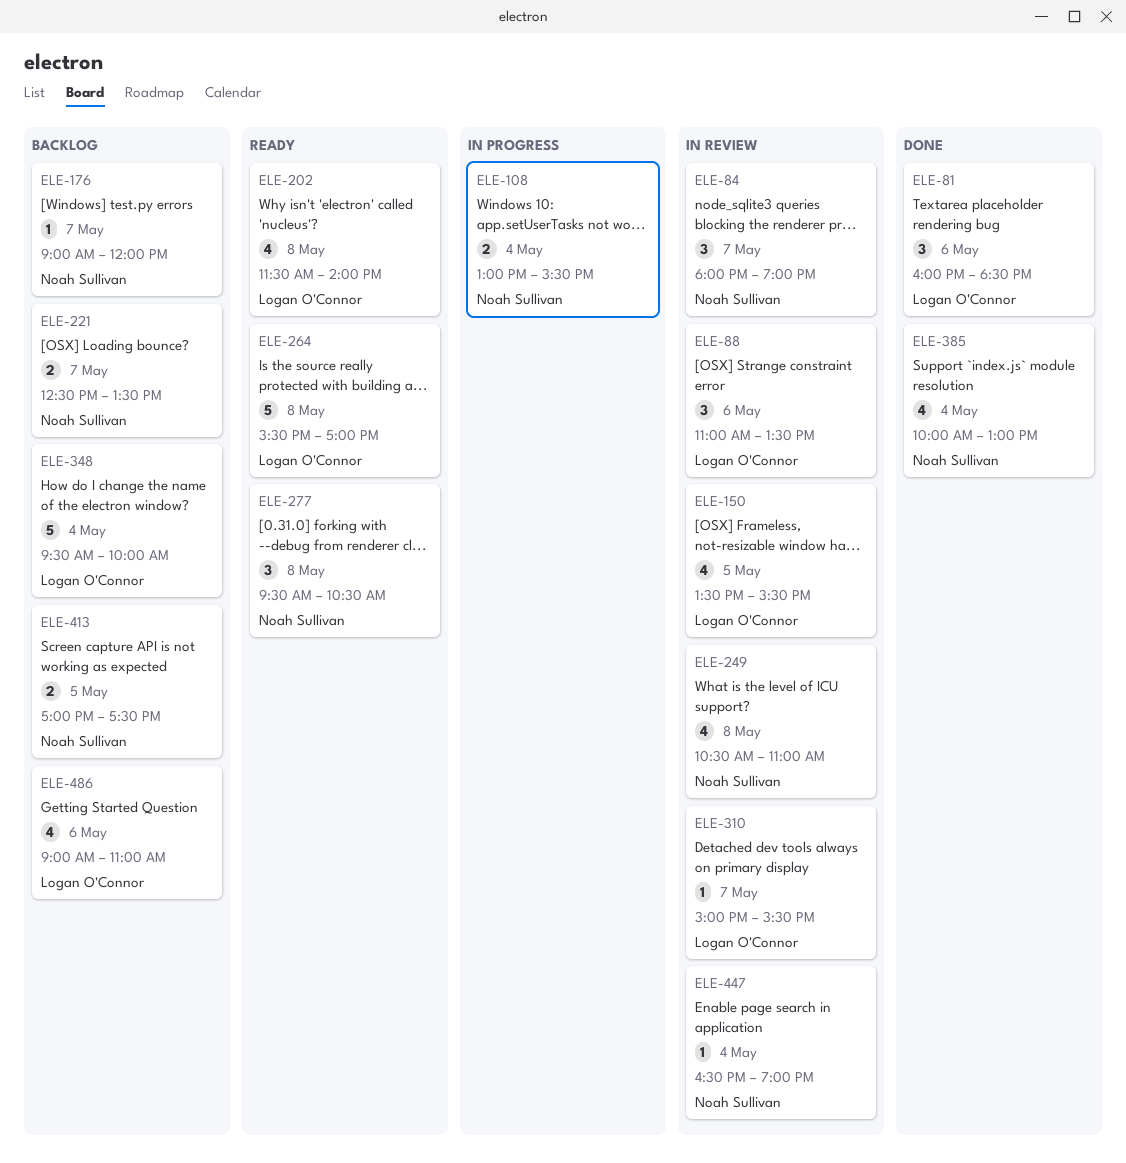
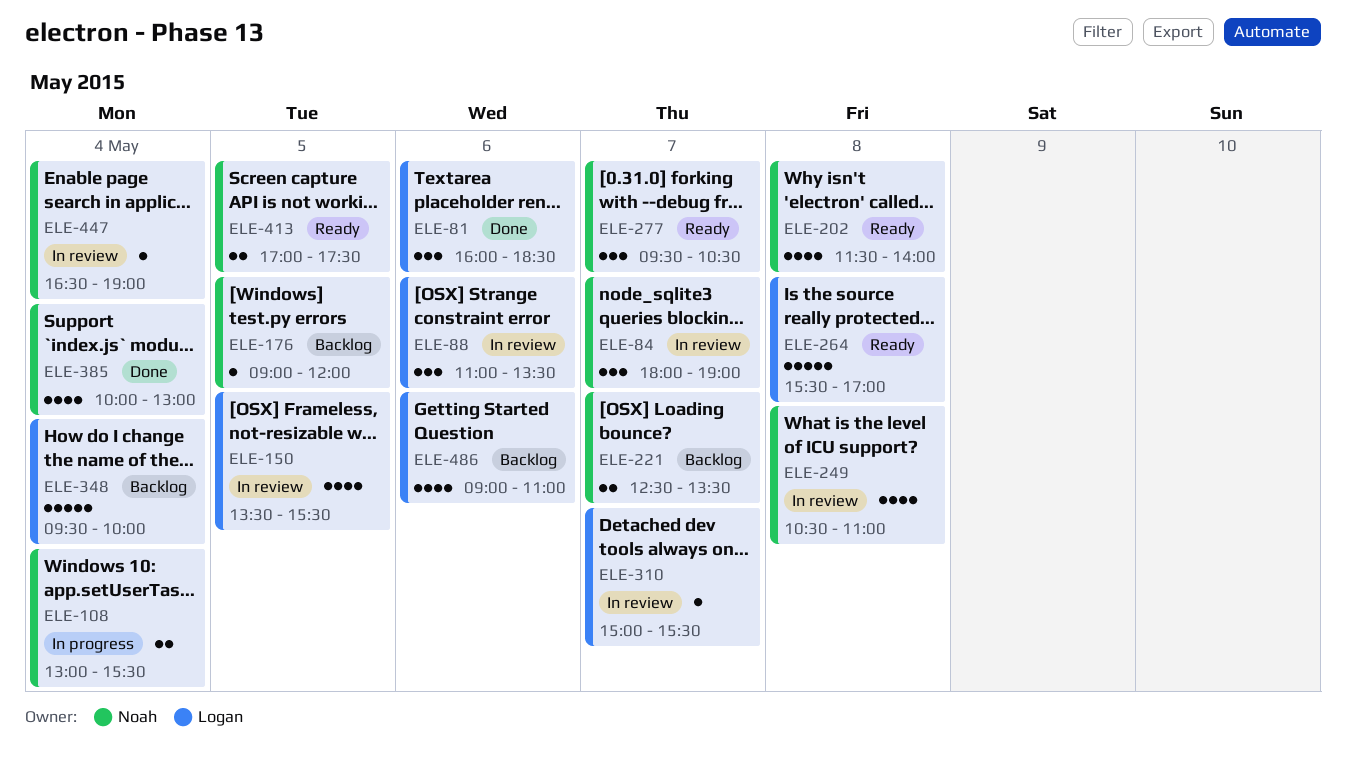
ELE-176, day: May 7 -> May 5
ELE-202, owner: Logan O'Connor -> Noah Sullivan
ELE-277, day: May 8 -> May 7
ELE-413, status: Backlog -> Ready

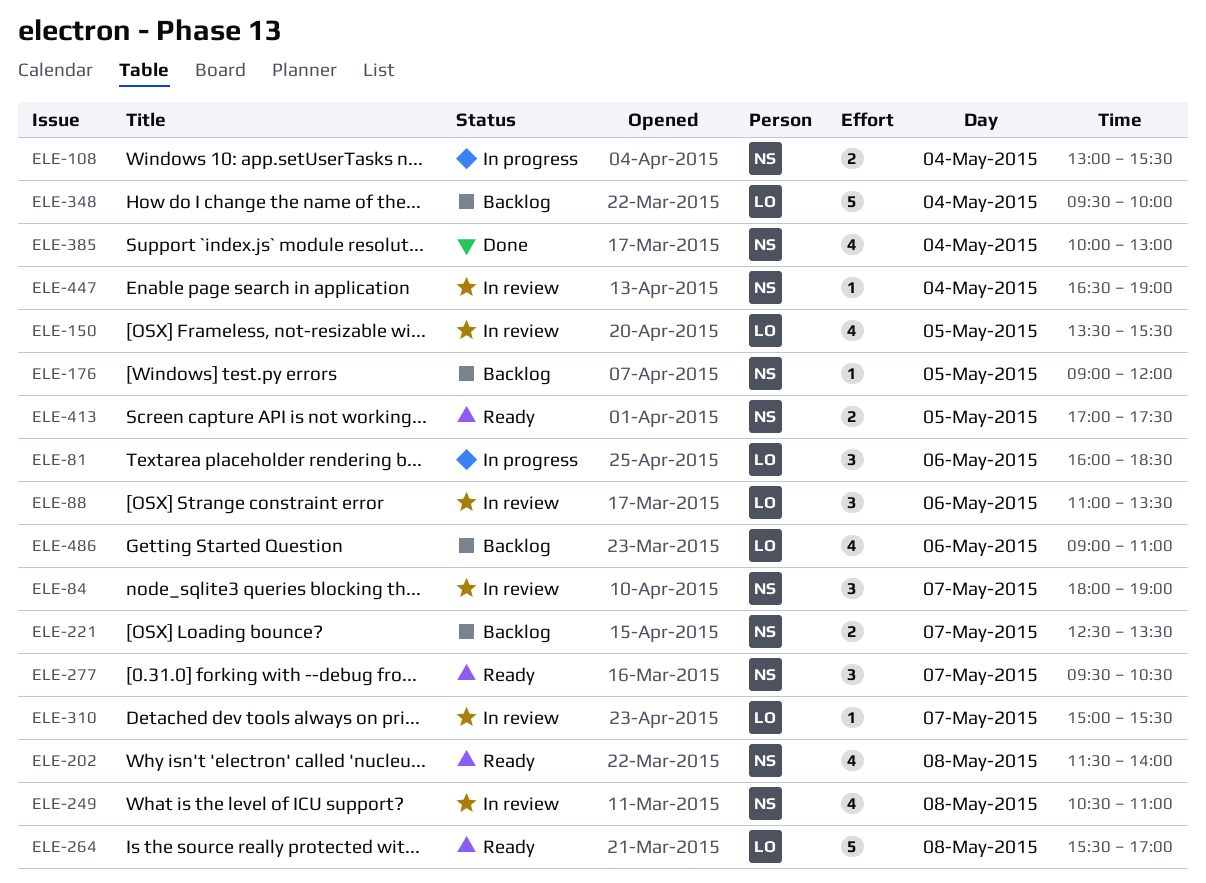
ELE-81, status: Done -> In progress

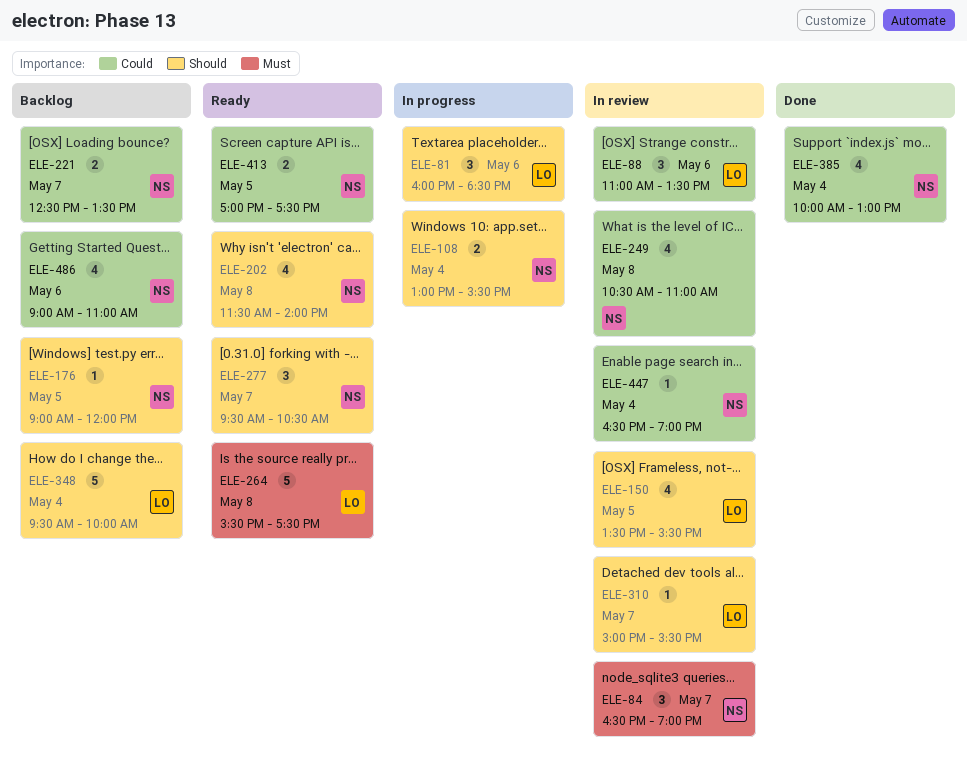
ELE-84, begins: 18:00 -> 16:30
ELE-264, ends: 17:00 -> 17:30
ELE-486, owner: LO -> NS

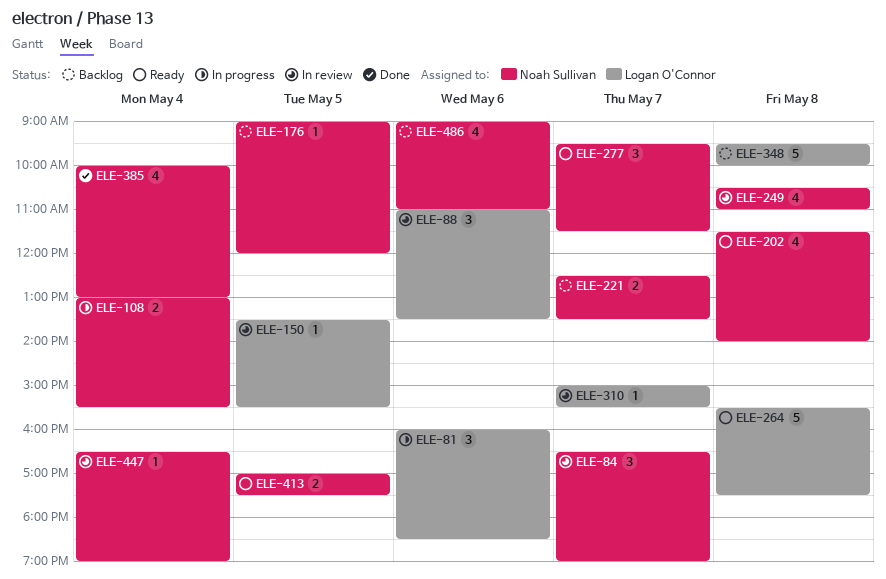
ELE-150, estimate: 4 -> 1
ELE-277, ends: 10:30 -> 11:30
ELE-348, day: May 4 -> May 8

